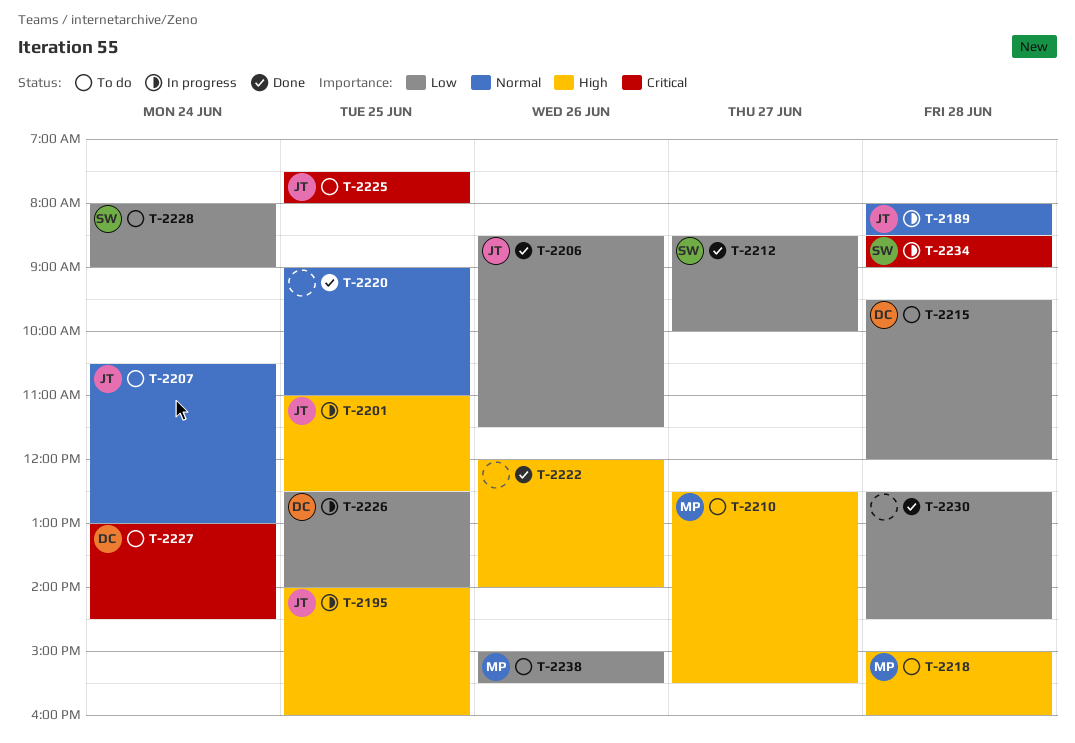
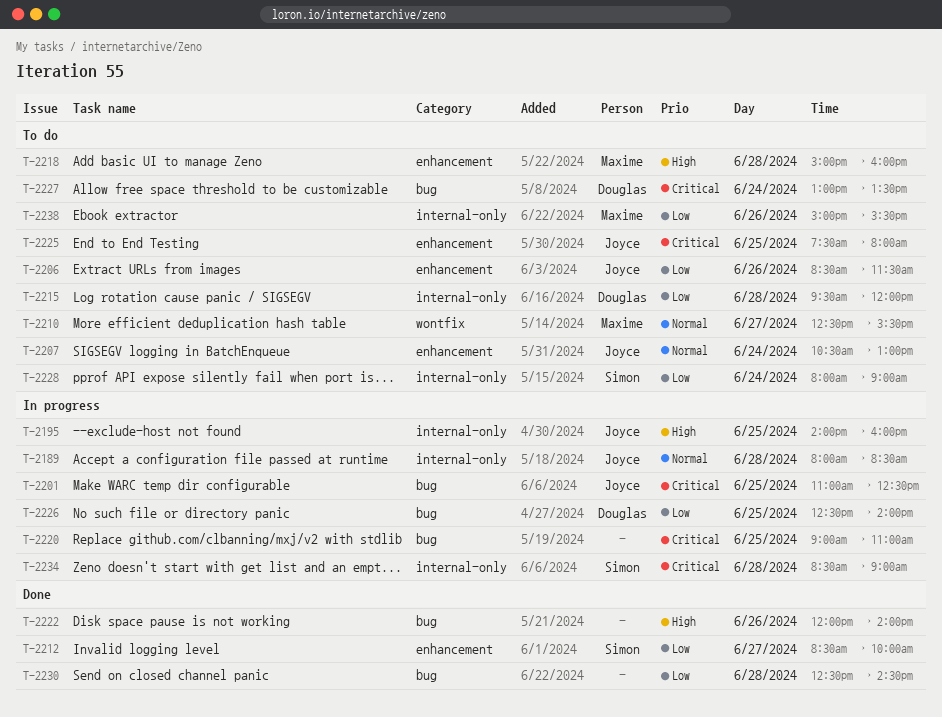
T-2201, priority: High -> Critical
T-2206, status: Done -> To do
T-2210, priority: High -> Normal
T-2220, status: Done -> In progress
T-2220, priority: Normal -> Critical
T-2227, ends: 14:30 -> 13:30

